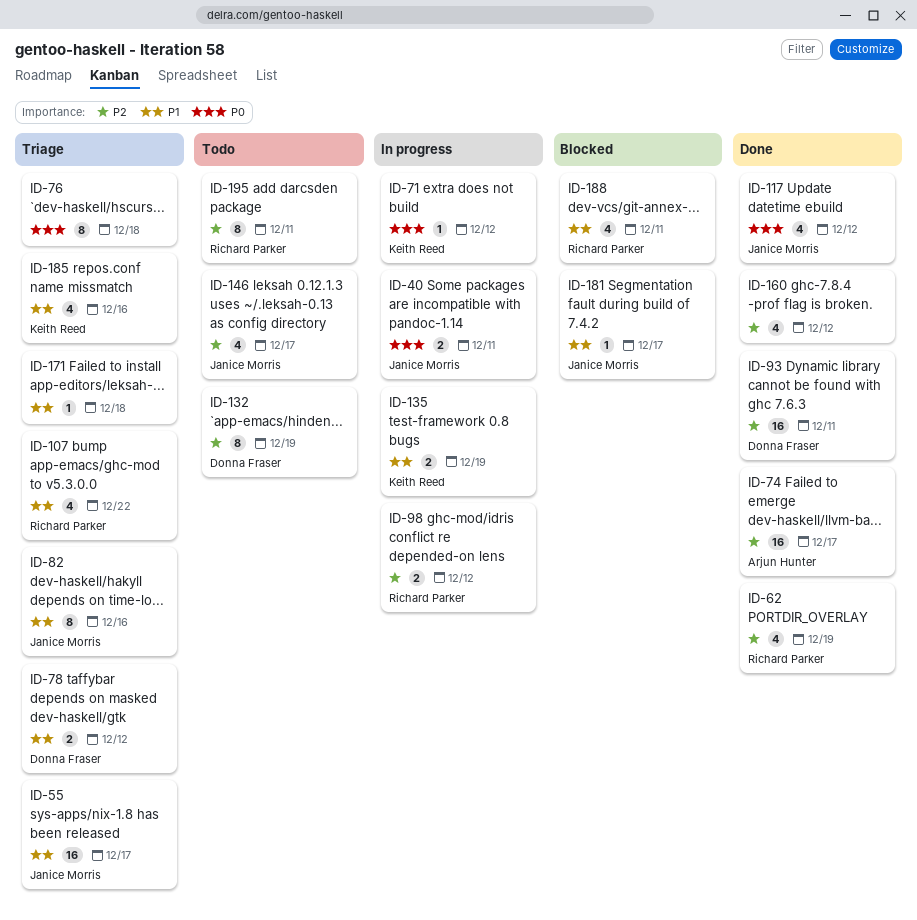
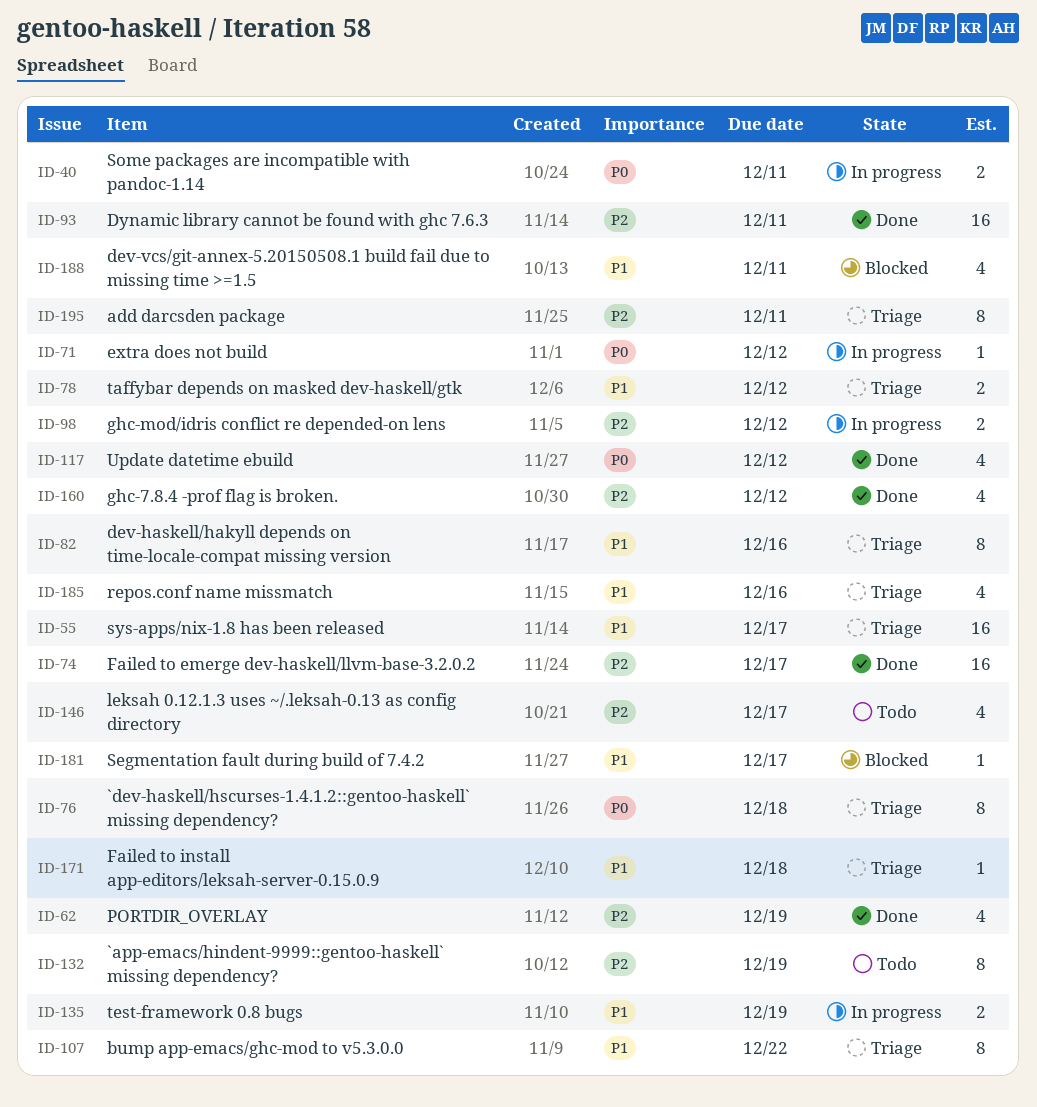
ID-107, estimate: 4 -> 8
ID-195, status: Todo -> Triage

